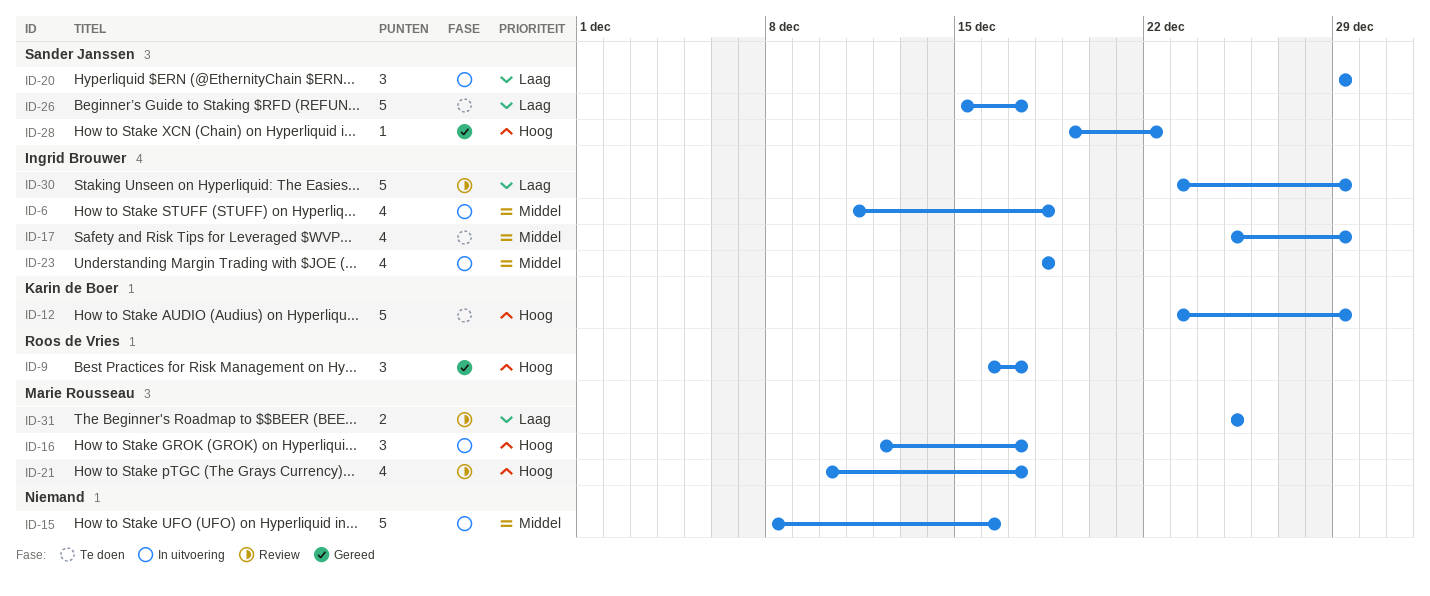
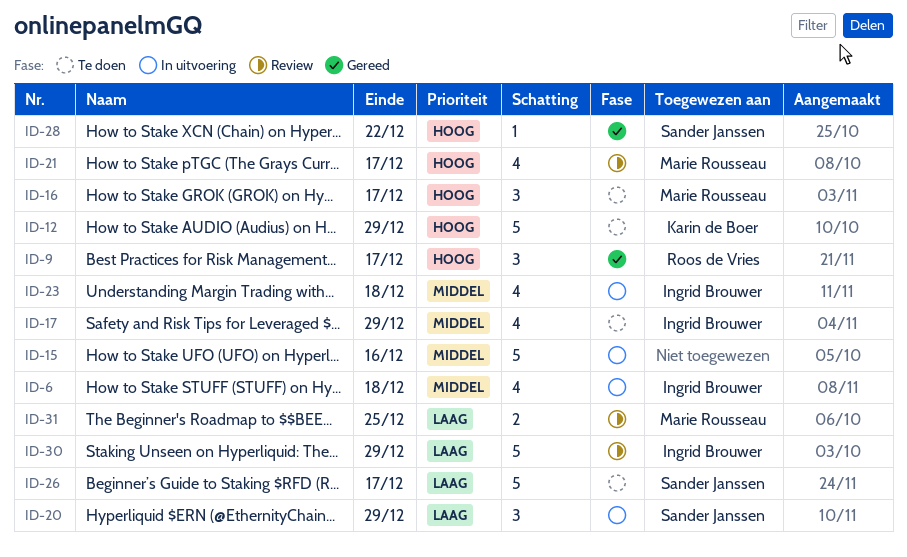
ID-16, status: In uitvoering -> Te doen

